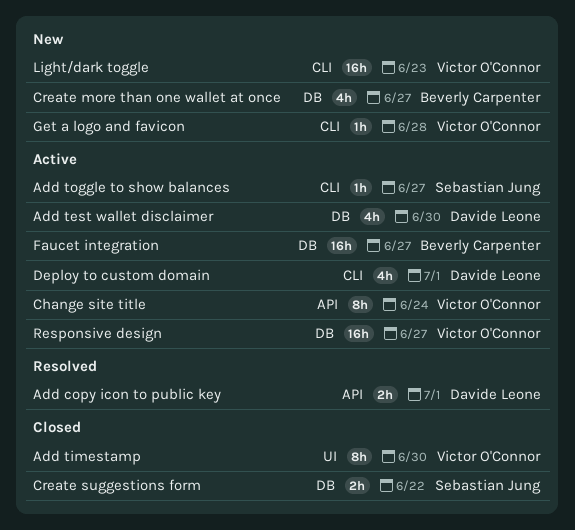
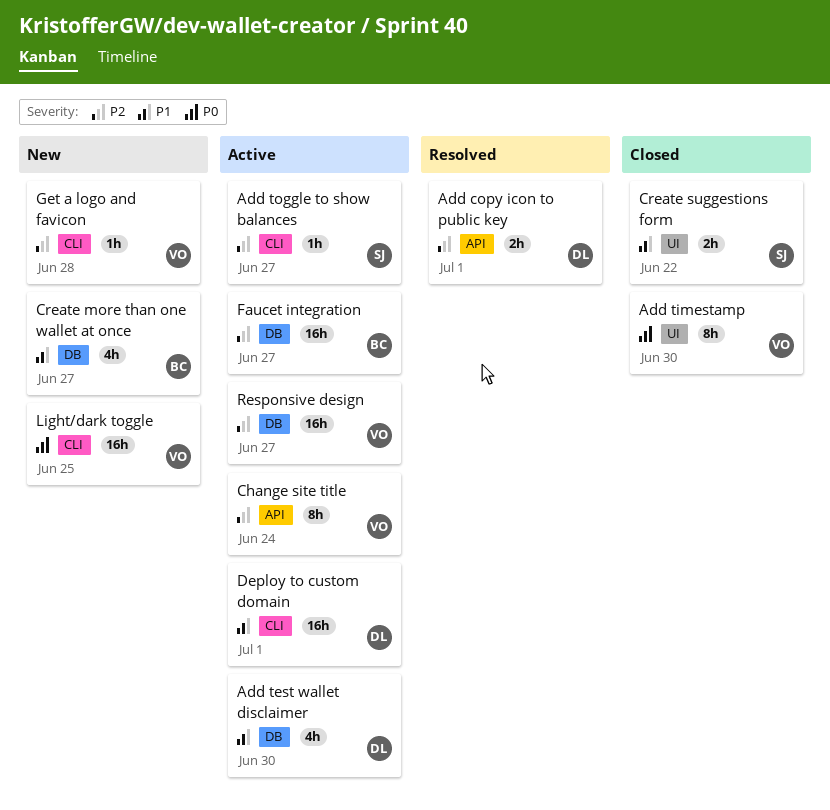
Create suggestions form, label: DB -> UI
Deploy to custom domain, estimate: 4h -> 16h
Light/dark toggle, due: Jun 23 -> Jun 25

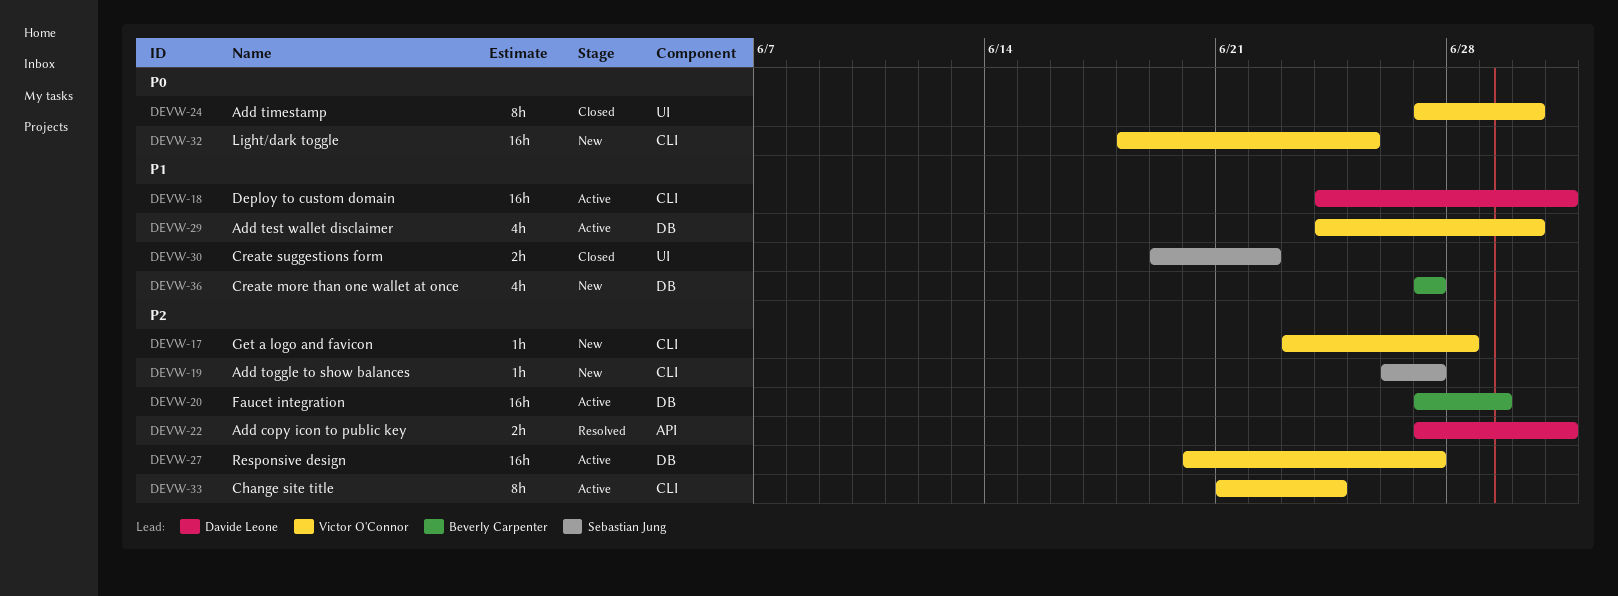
Add test wallet disclaimer, owner: Davide Leone -> Victor O'Connor
Add toggle to show balances, status: Active -> New
Change site title, label: API -> CLI
Faucet integration, due: Jun 27 -> Jun 29

